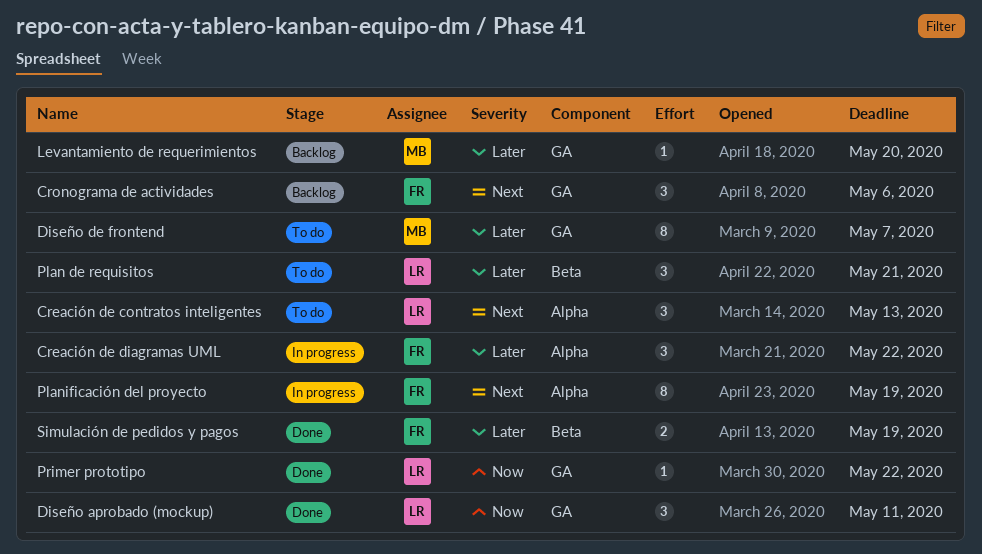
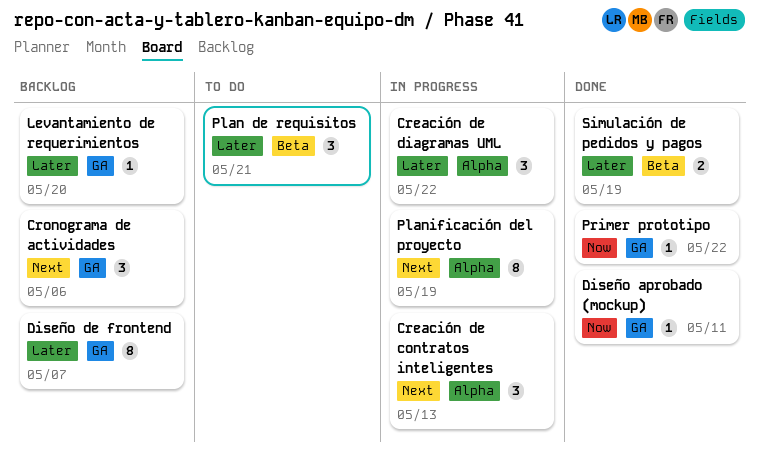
Creación de contratos inteligentes, status: To do -> In progress
Diseño aprobado (mockup), estimate: 3 -> 1
Diseño de frontend, status: To do -> Backlog

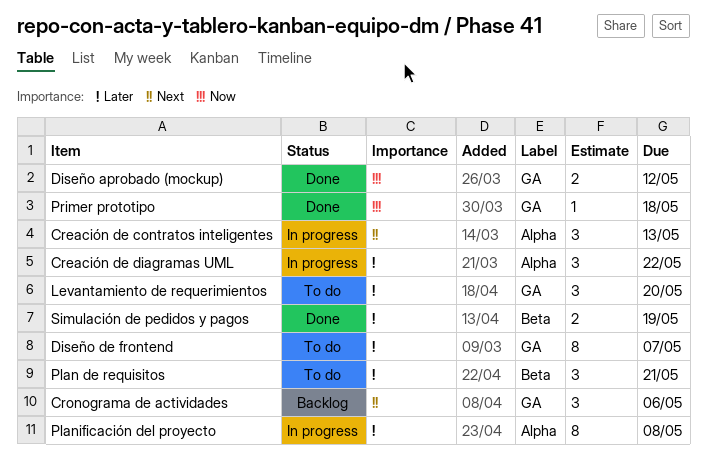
Diseño aprobado (mockup), estimate: 1 -> 2
Diseño aprobado (mockup), due: May 11 -> May 12
Diseño de frontend, status: Backlog -> To do
Levantamiento de requerimientos, status: Backlog -> To do
Levantamiento de requerimientos, estimate: 1 -> 3
Planificación del proyecto, priority: Next -> Later
Planificación del proyecto, due: May 19 -> May 8
Primer prototipo, due: May 22 -> May 18

